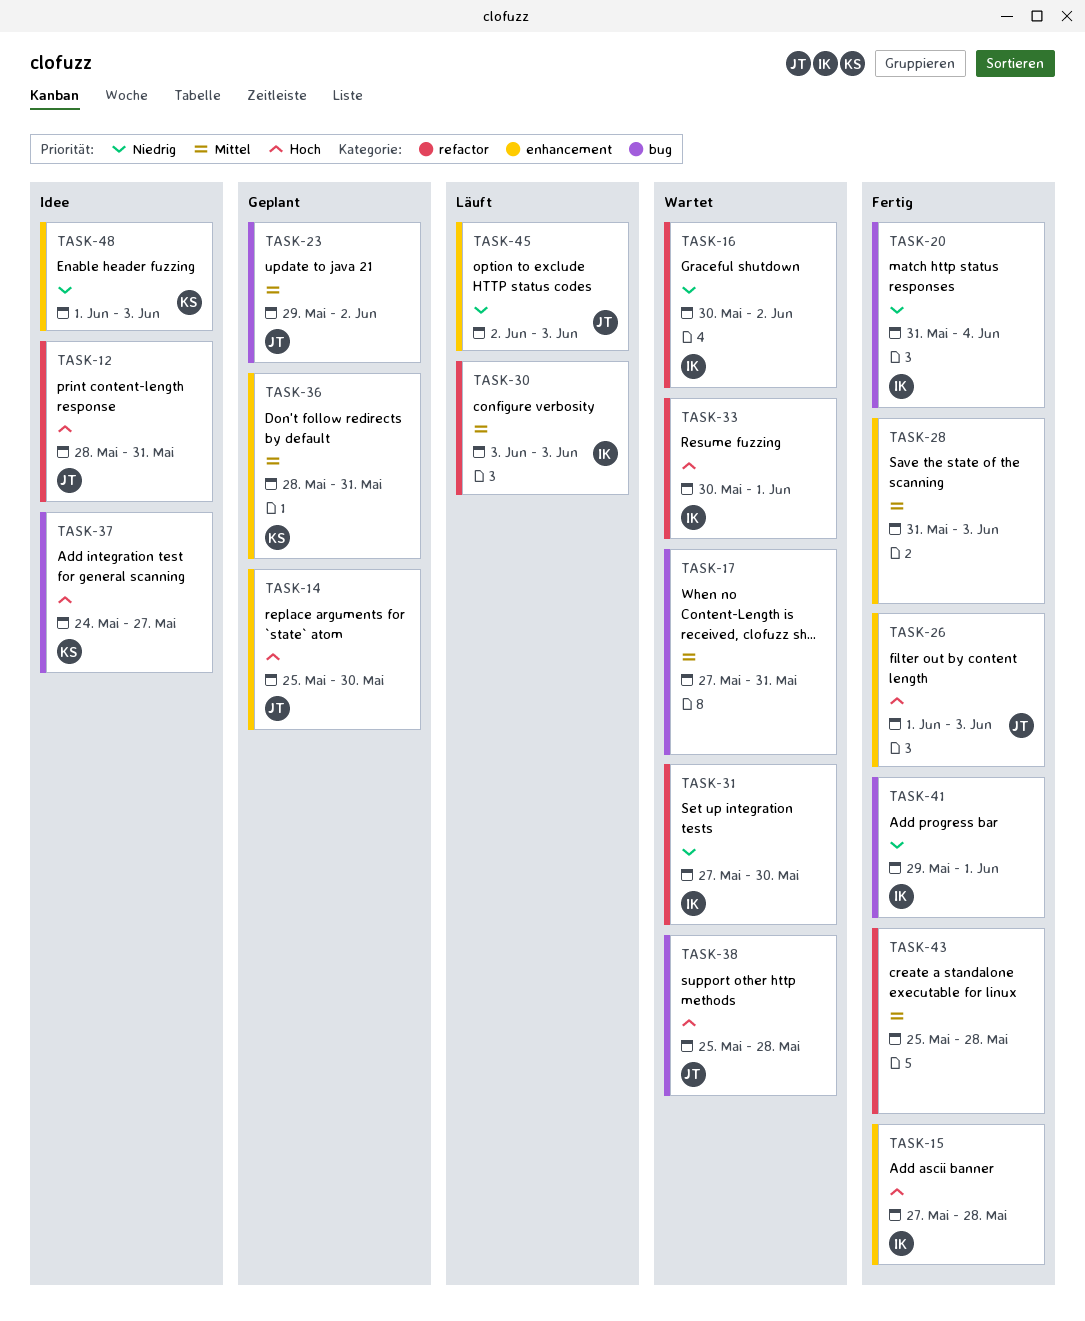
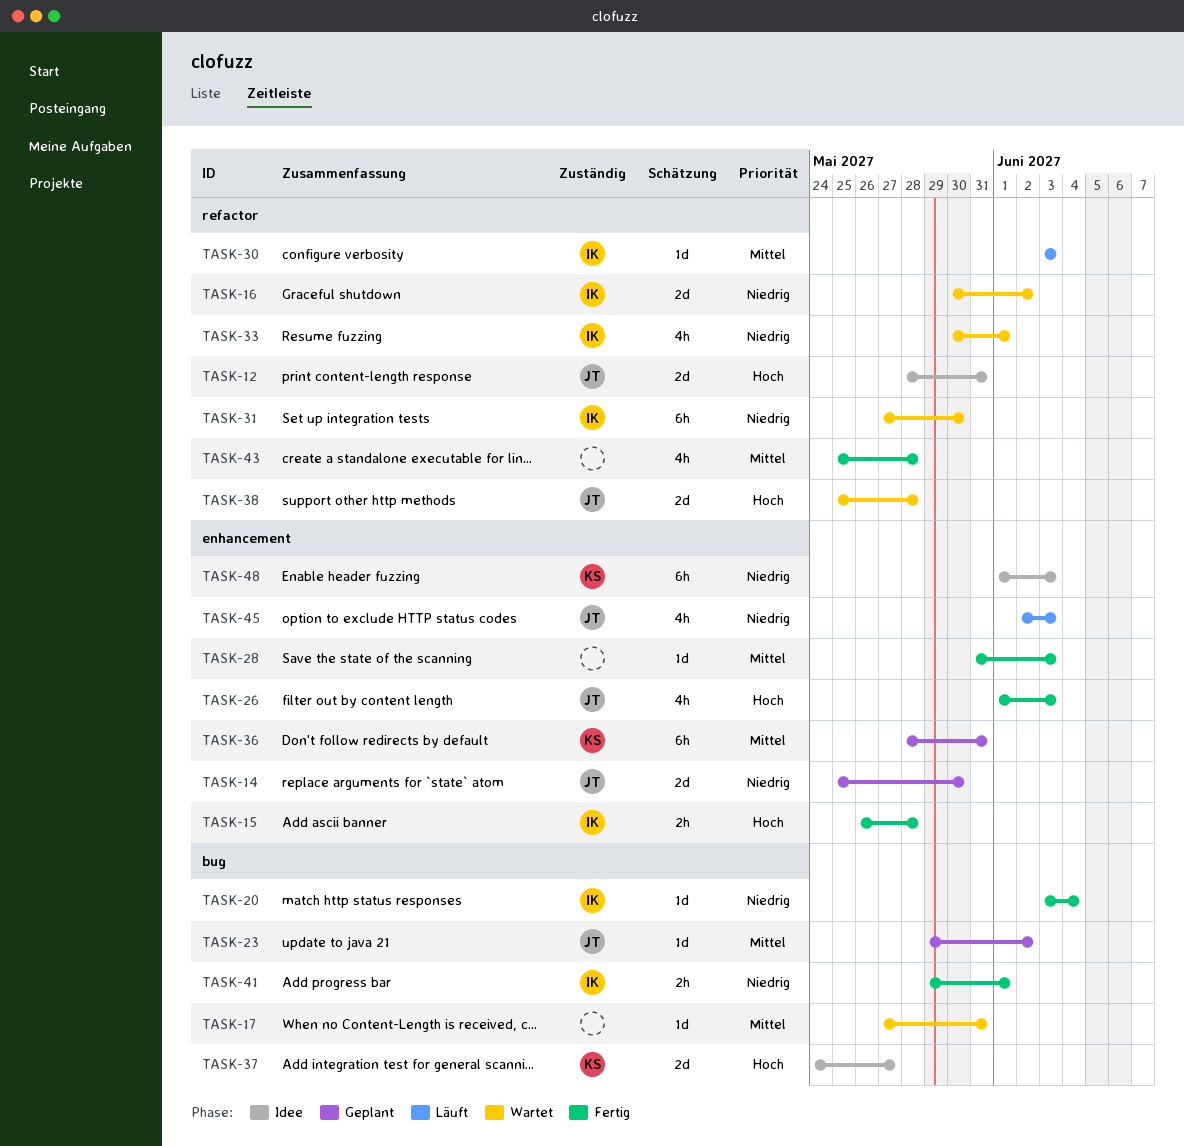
TASK-14, priority: Hoch -> Niedrig
TASK-15, start: May 27 -> May 26
TASK-20, start: May 31 -> Jun 3
TASK-33, priority: Hoch -> Niedrig
TASK-38, label: bug -> refactor

